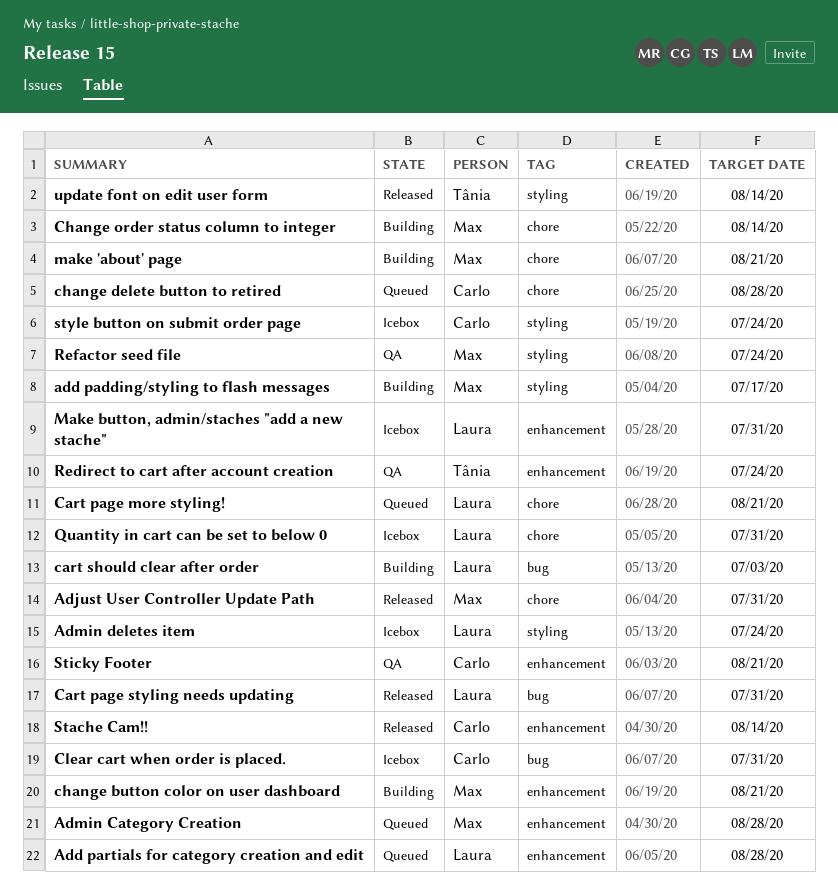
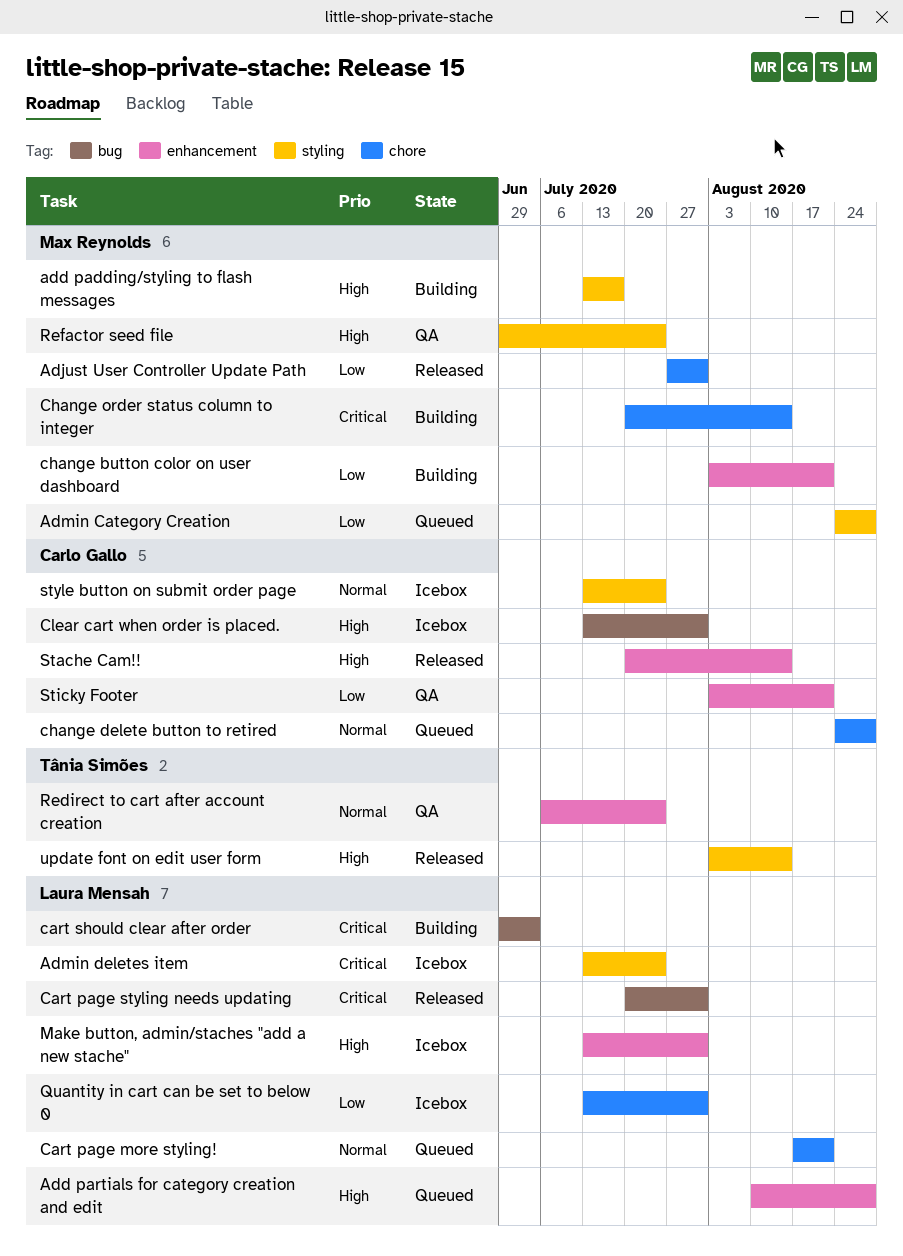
Admin Category Creation, label: enhancement -> styling
make 'about' page: present -> none

